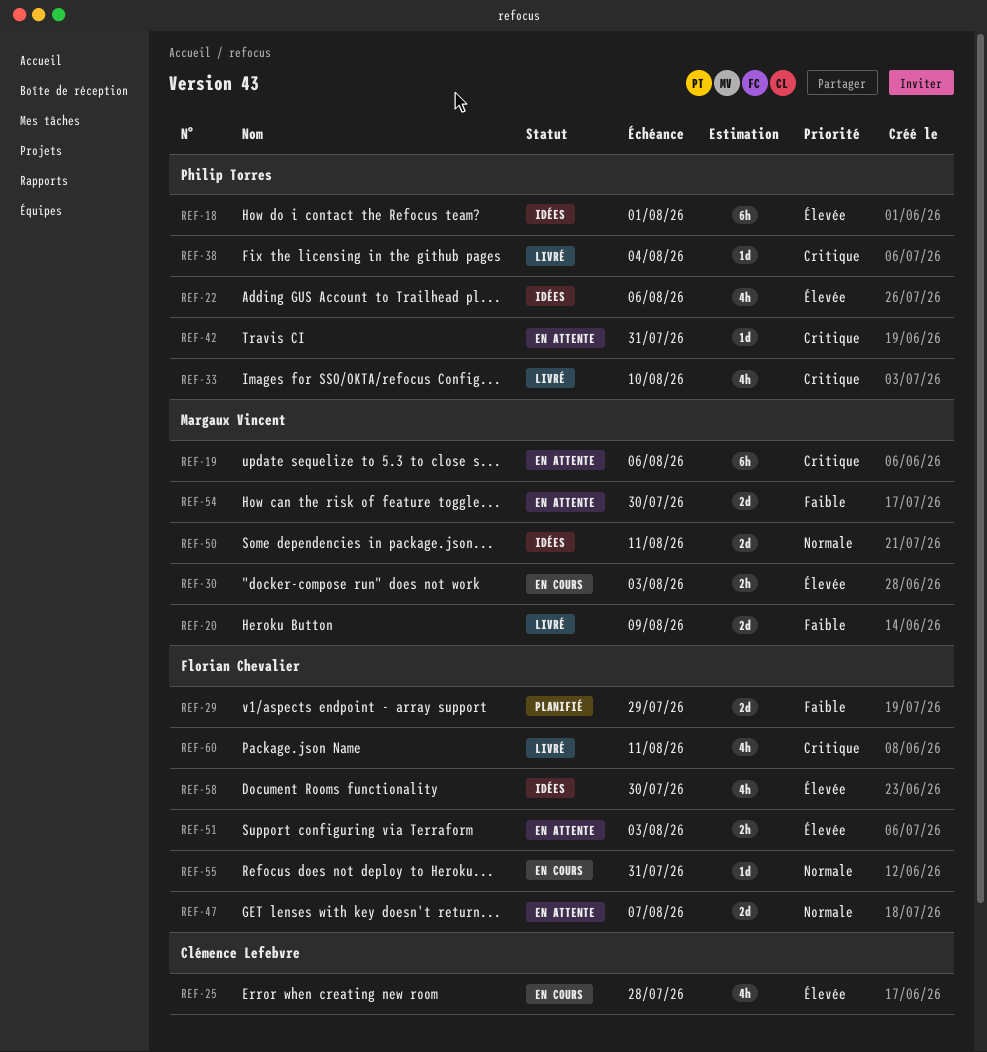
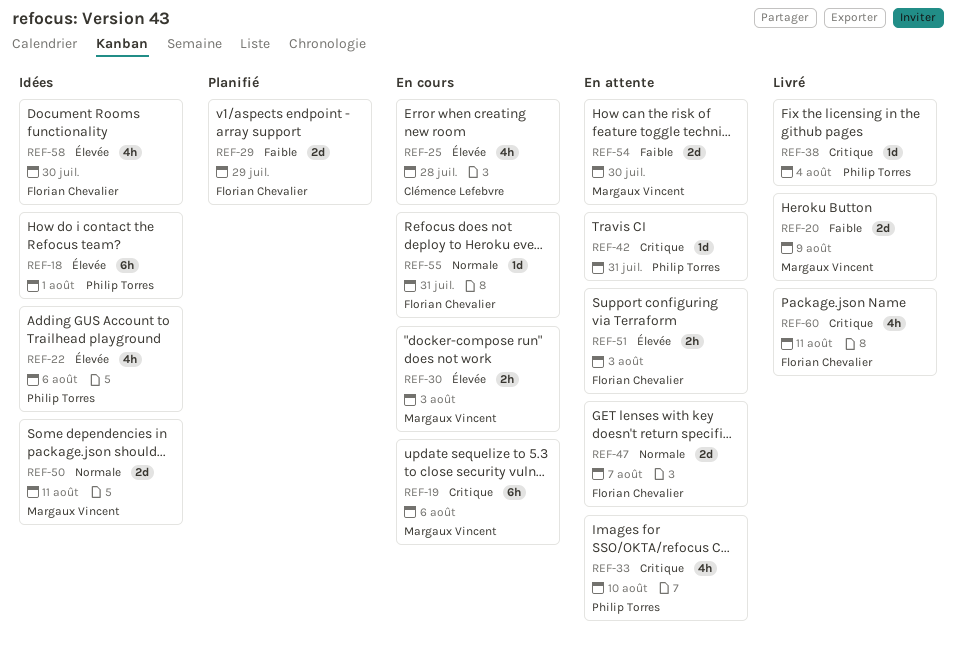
REF-19, status: En attente -> En cours
REF-33, status: Livré -> En attente

